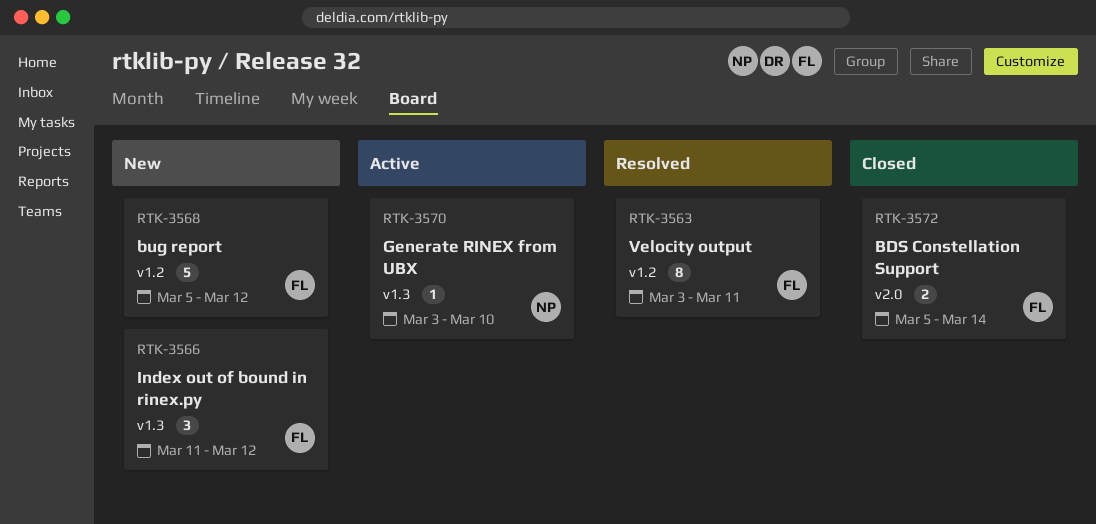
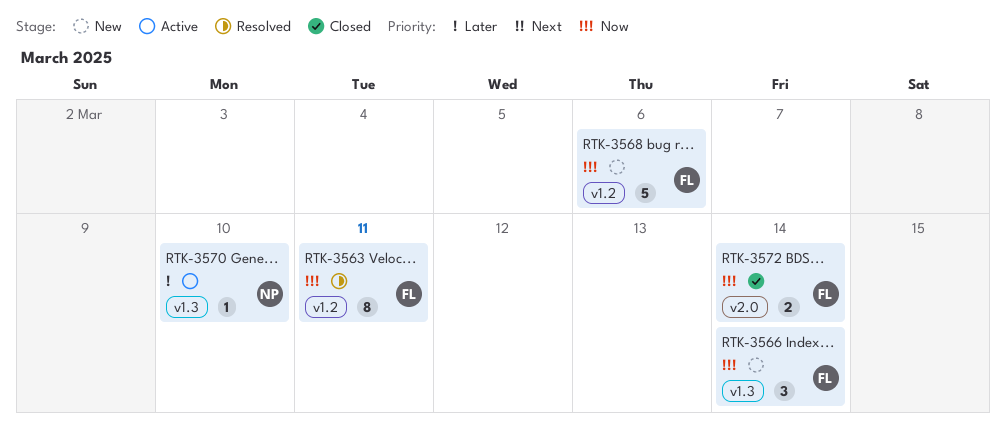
RTK-3566, due: Mar 12 -> Mar 14
RTK-3568, due: Mar 12 -> Mar 6

